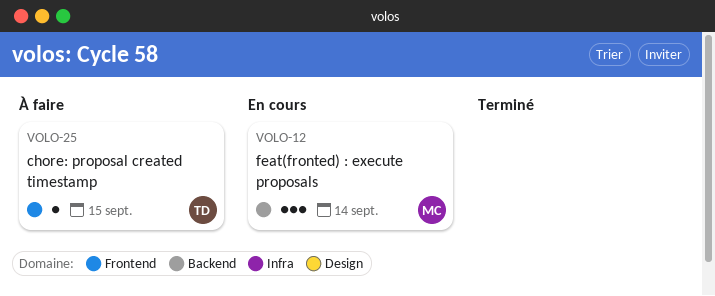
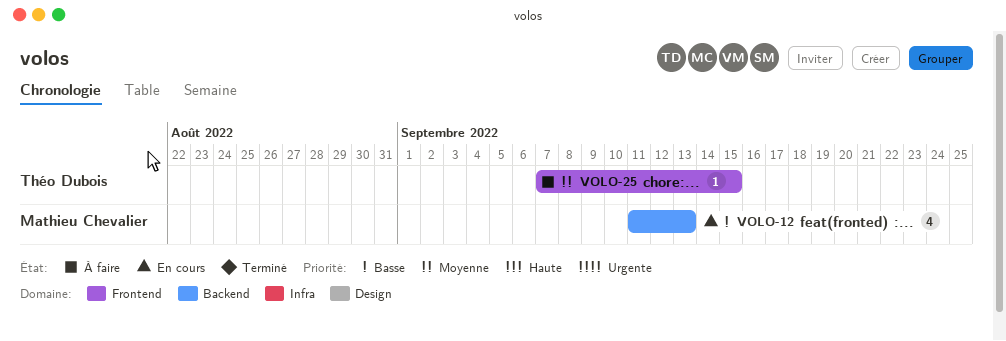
VOLO-12, estimate: 3 -> 4
VOLO-12, due: Sep 14 -> Sep 13

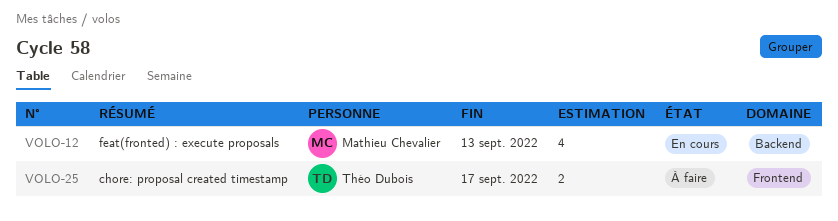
VOLO-25, estimate: 1 -> 2
VOLO-25, due: Sep 15 -> Sep 17

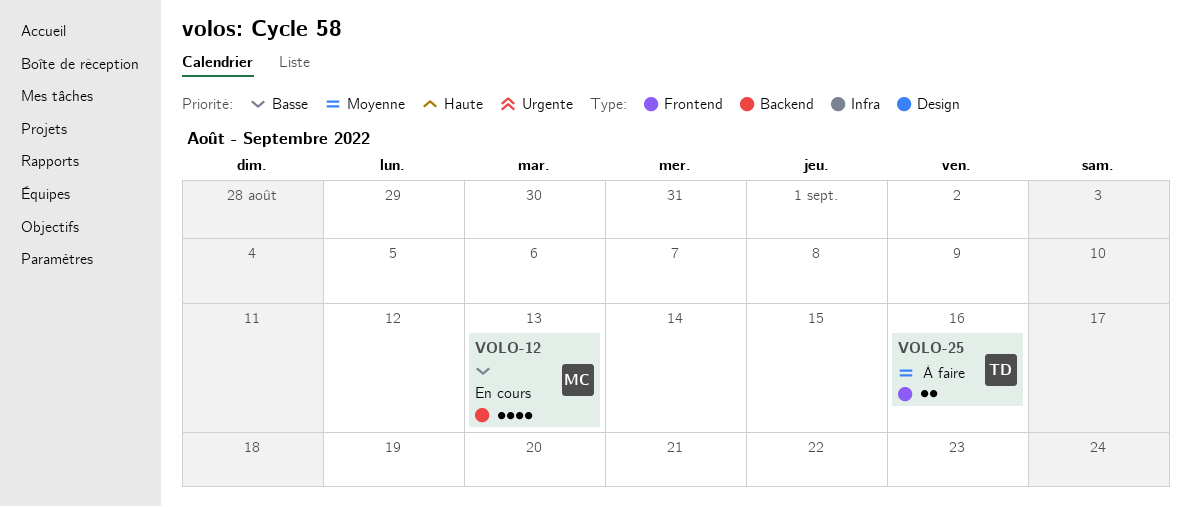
VOLO-25, due: Sep 17 -> Sep 16

